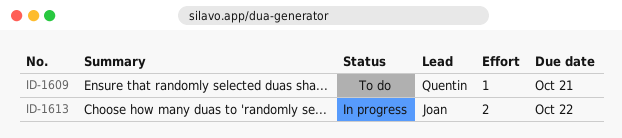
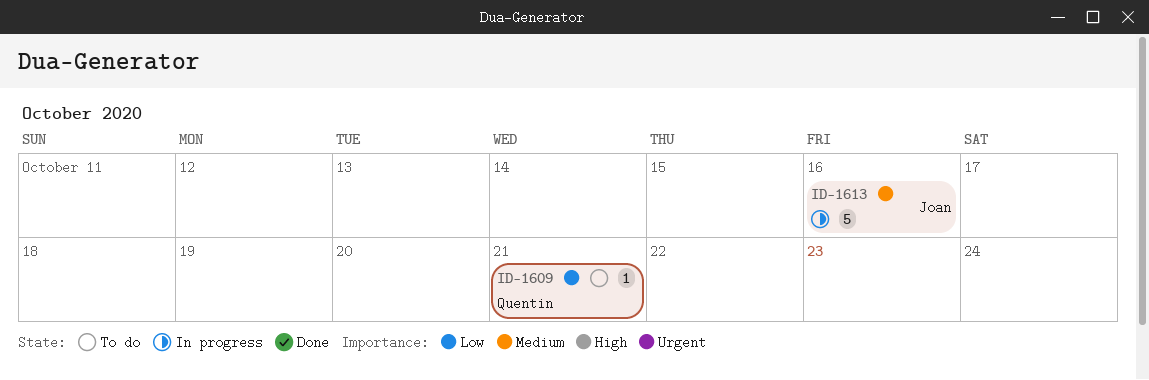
ID-1613, estimate: 2 -> 5
ID-1613, due: Oct 22 -> Oct 16

